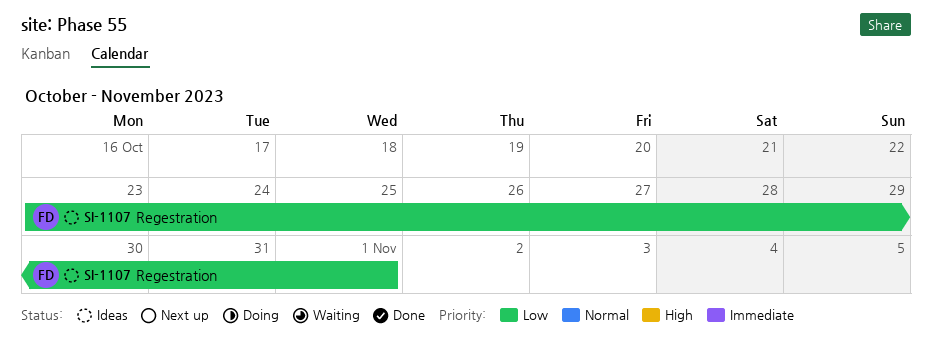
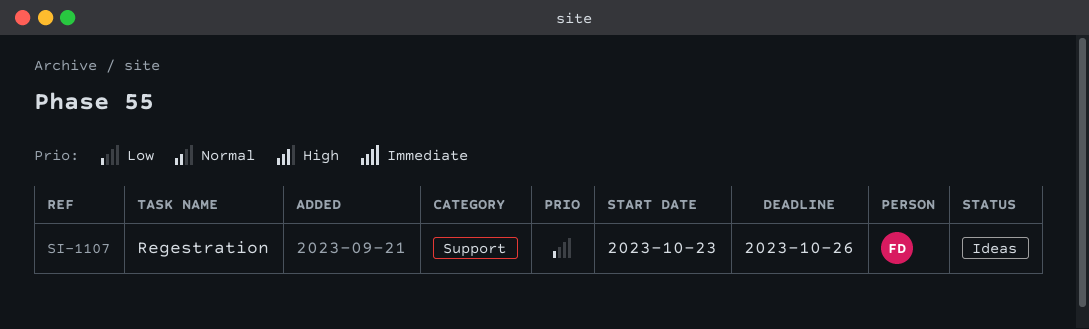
SI-1107, due: Nov 1 -> Oct 26

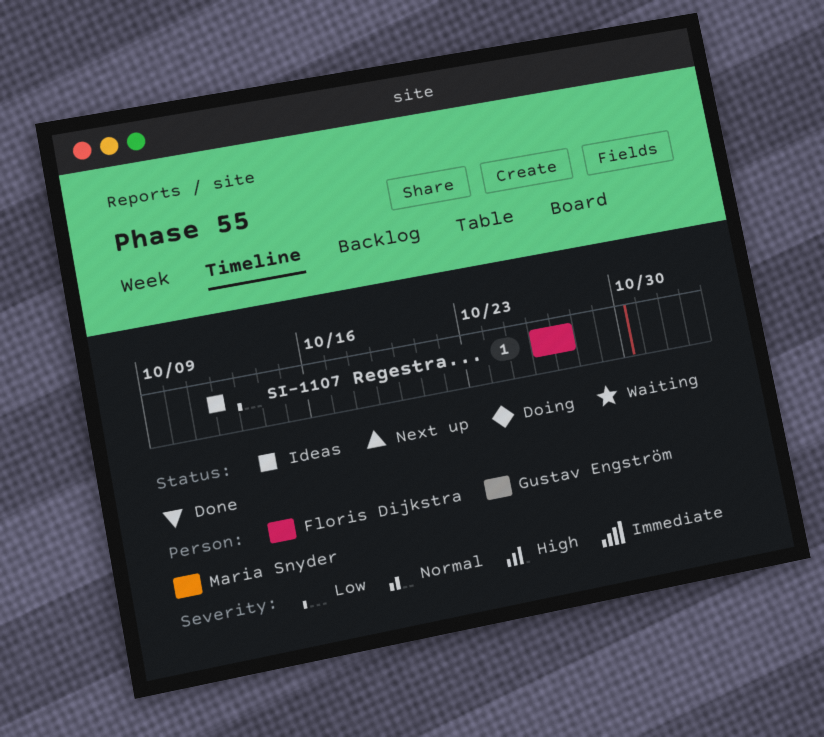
SI-1107, start: Oct 23 -> Oct 26
SI-1107, due: Oct 26 -> Oct 27

